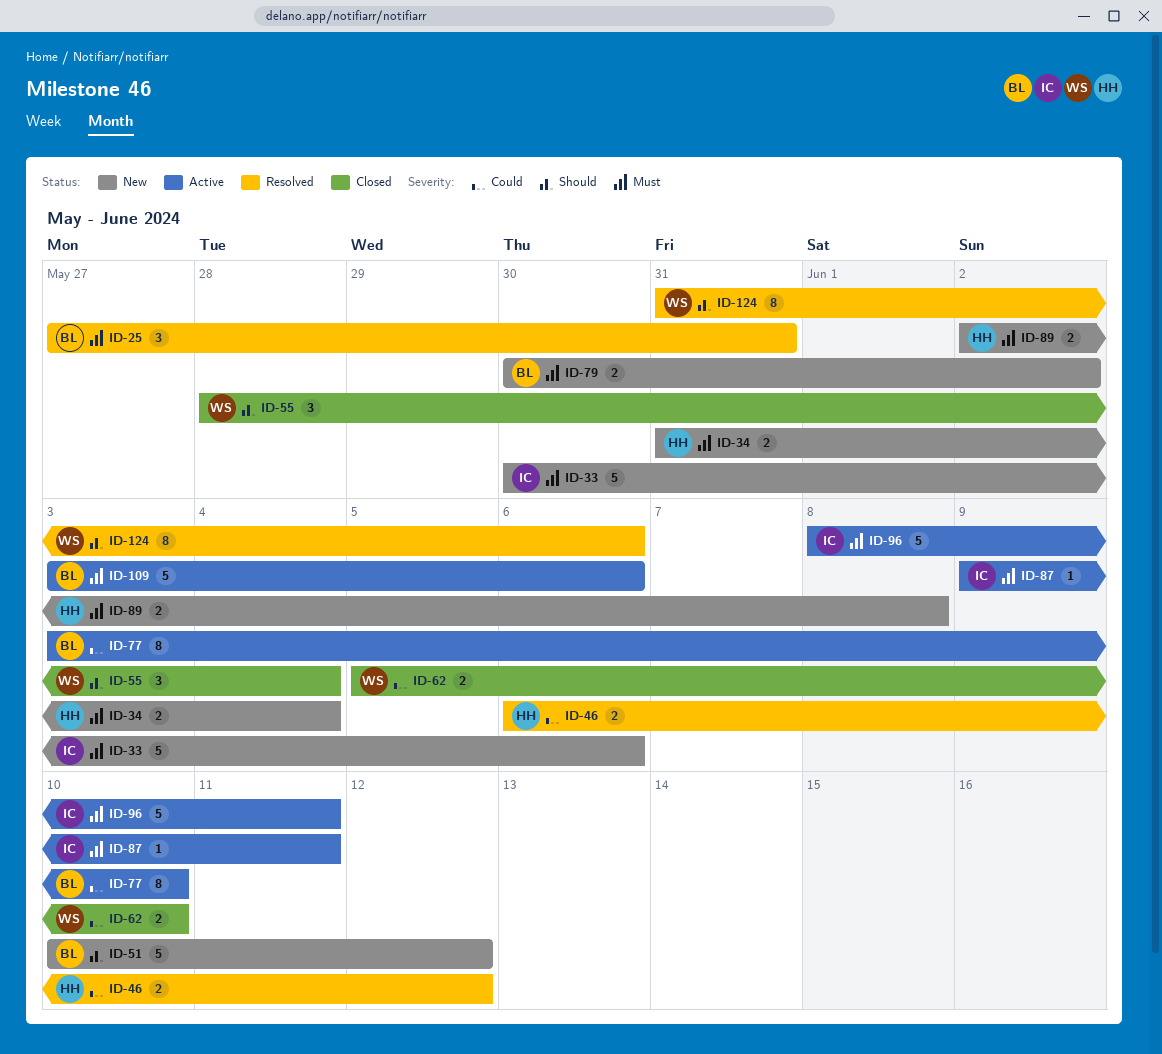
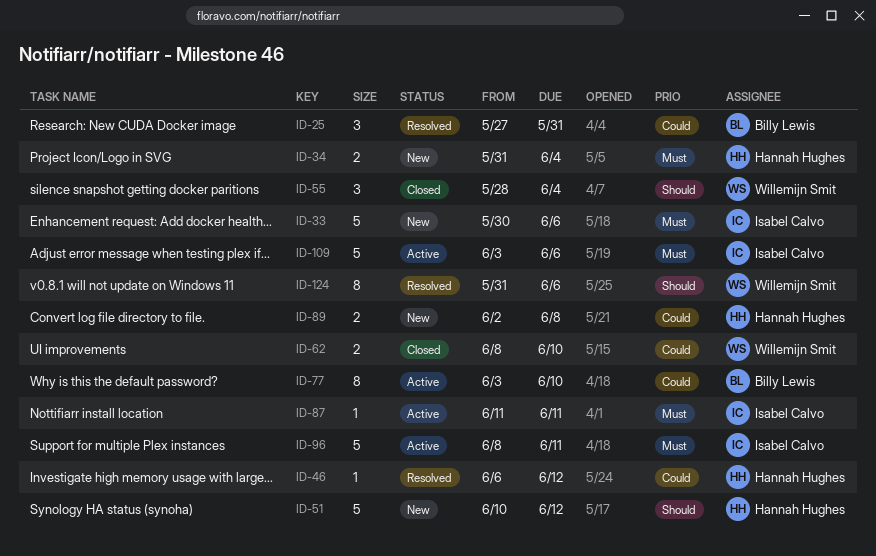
ID-25, priority: Must -> Could
ID-46, estimate: 2 -> 1
ID-51, owner: Billy Lewis -> Hannah Hughes
ID-62, start: Jun 5 -> Jun 8
ID-79: present -> none
ID-87, start: Jun 9 -> Jun 11
ID-89, priority: Must -> Could
ID-109, owner: Billy Lewis -> Isabel Calvo

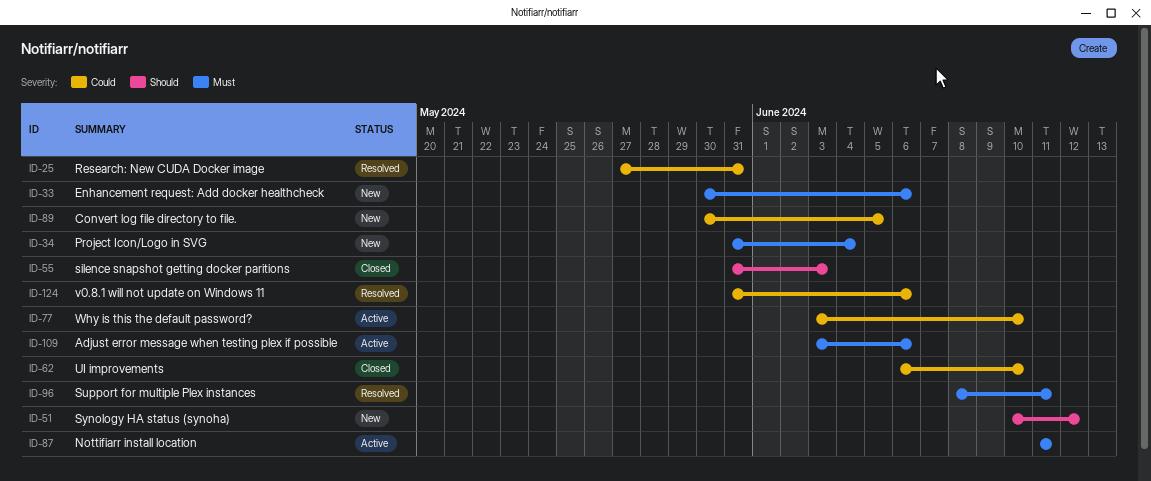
ID-46: present -> none
ID-55, start: May 28 -> May 31
ID-55, due: Jun 4 -> Jun 3
ID-62, start: Jun 8 -> Jun 6
ID-89, start: Jun 2 -> May 30
ID-89, due: Jun 8 -> Jun 5
ID-96, status: Active -> Resolved
ID-124, priority: Should -> Could

